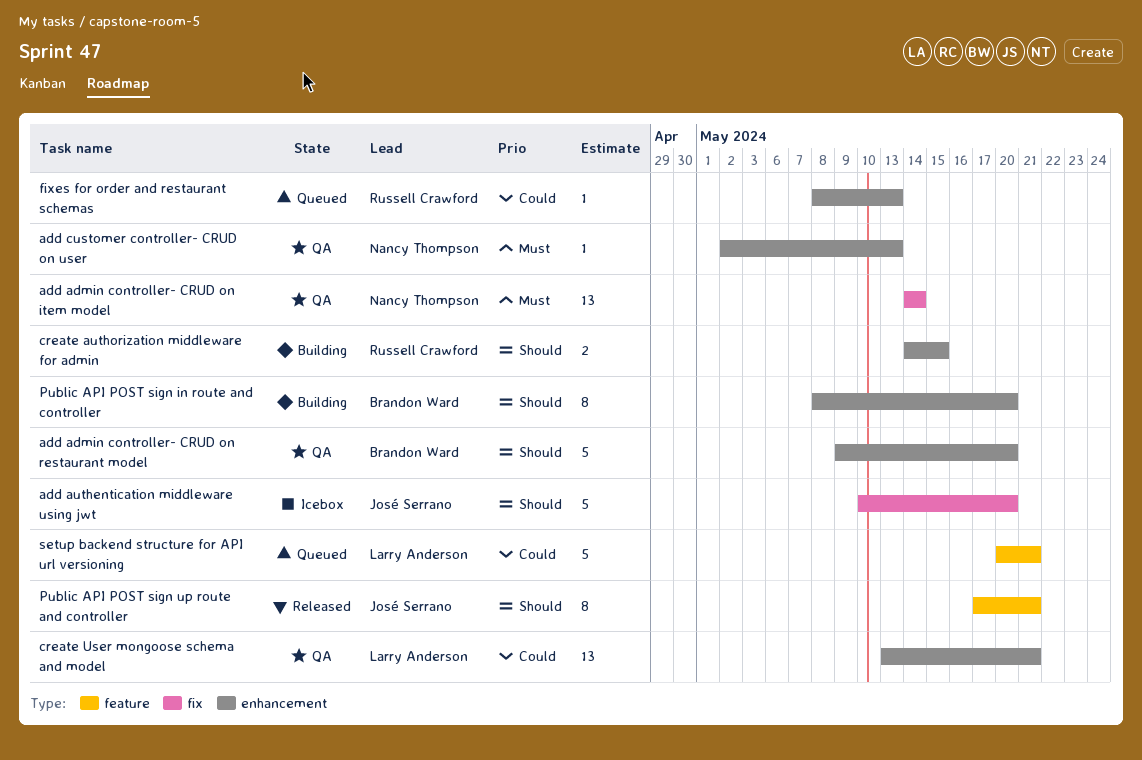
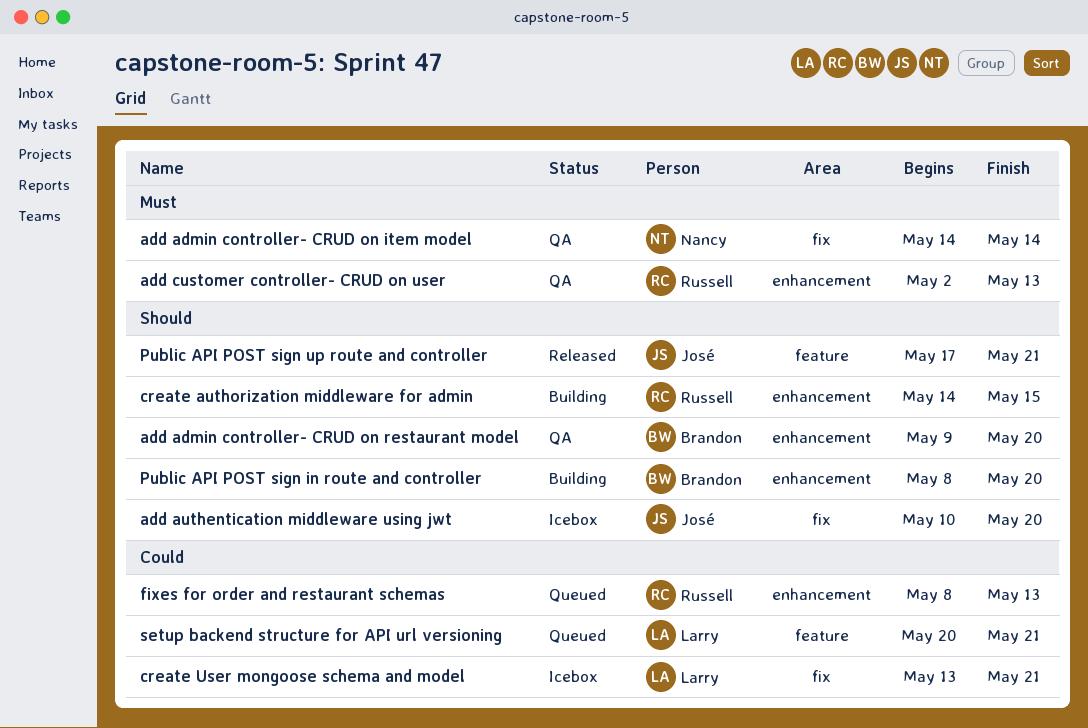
add customer controller- CRUD on user, owner: Nancy Thompson -> Russell Crawford
create User mongoose schema and model, status: QA -> Icebox
create User mongoose schema and model, label: enhancement -> fix

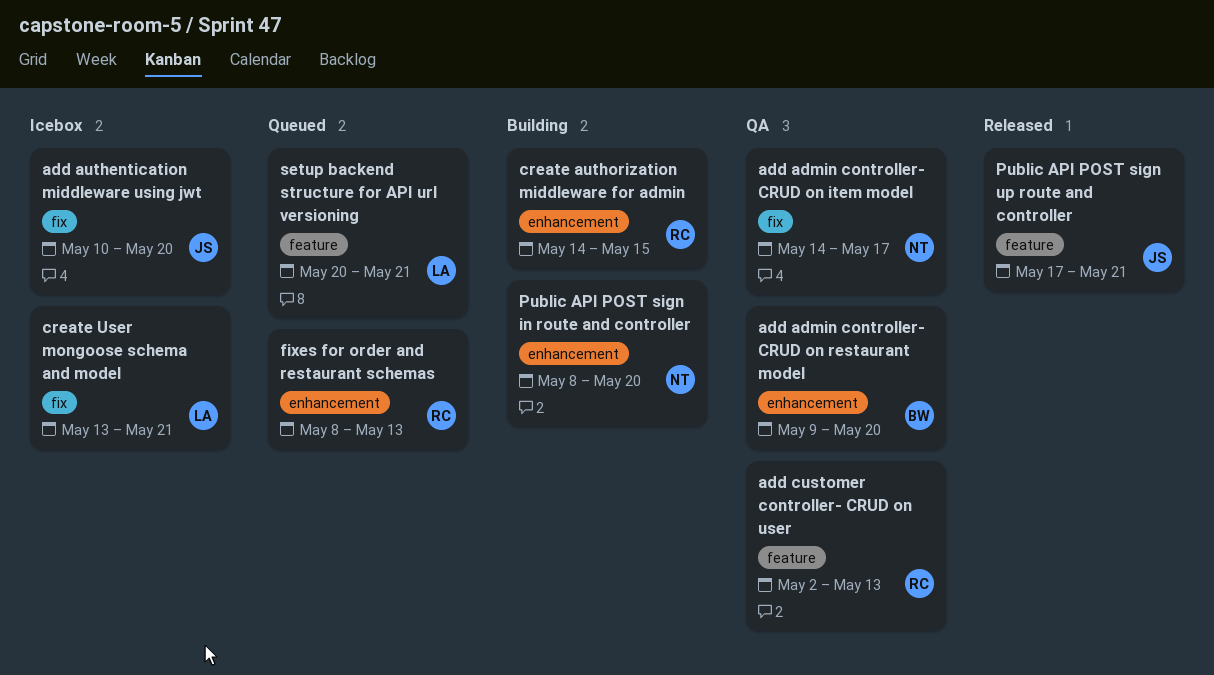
add admin controller- CRUD on item model, due: May 14 -> May 17
add customer controller- CRUD on user, label: enhancement -> feature
Public API POST sign in route and controller, owner: Brandon -> Nancy

